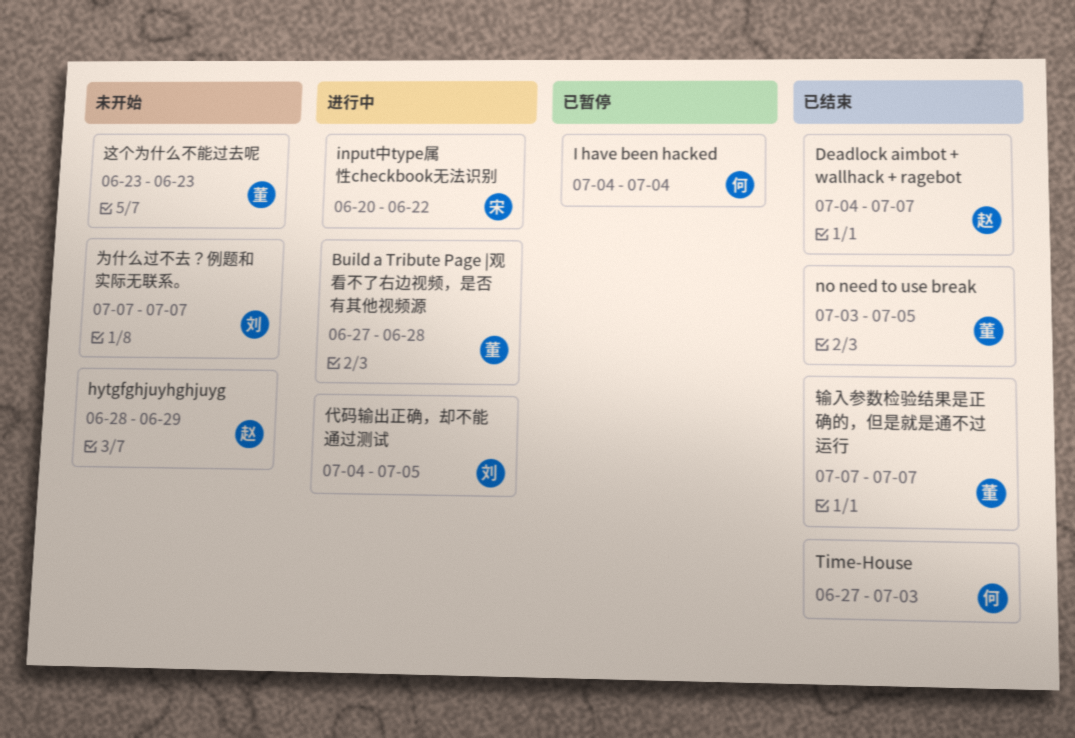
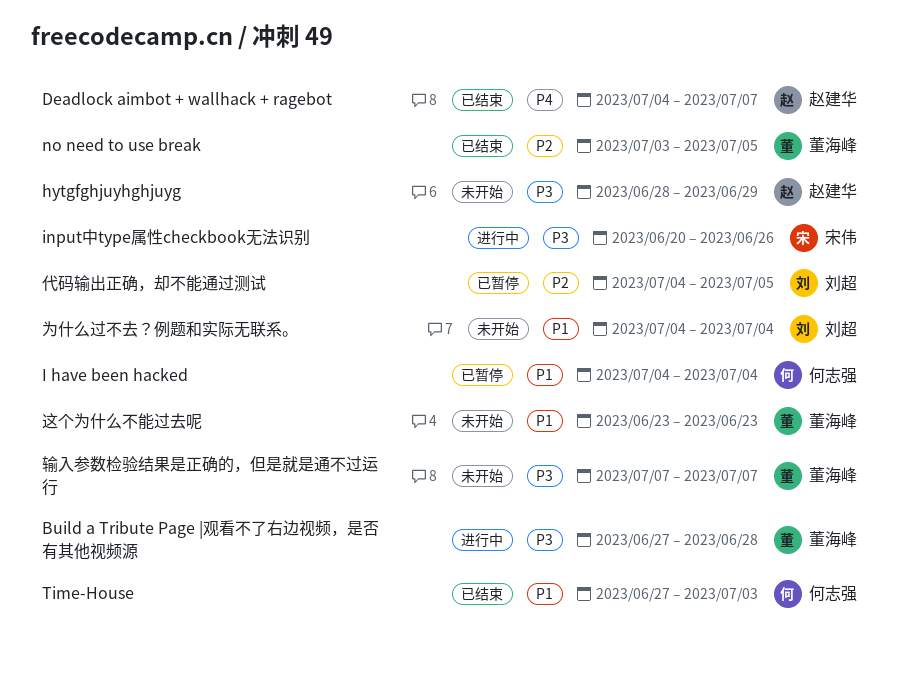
input中type属性checkbook无法识别, due: Jun 22 -> Jun 26
为什么过不去？例题和实际无联系。, start: Jul 7 -> Jul 4
为什么过不去？例题和实际无联系。, due: Jul 7 -> Jul 4
代码输出正确，却不能通过测试, status: 进行中 -> 已暂停
输入参数检验结果是正确的，但是就是通不过运行, status: 已结束 -> 未开始

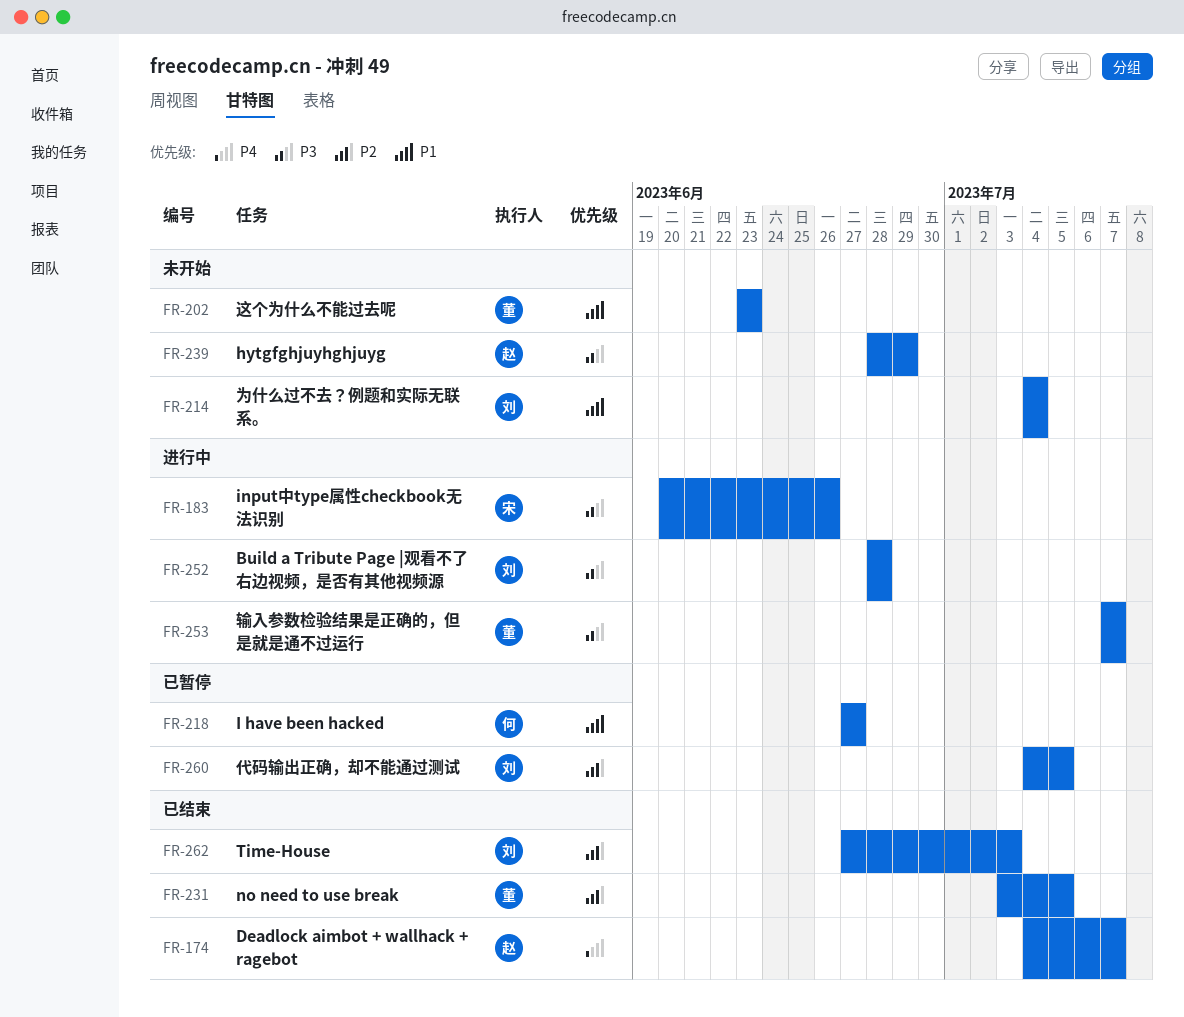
Build a Tribute Page |观看不了右边视频，是否有其他视频源, owner: 董海峰 -> 刘超
Build a Tribute Page |观看不了右边视频，是否有其他视频源, start: Jun 27 -> Jun 28
I have been hacked, start: Jul 4 -> Jun 27
I have been hacked, due: Jul 4 -> Jun 27
Time-House, owner: 何志强 -> 刘超
Time-House, priority: P1 -> P2
输入参数检验结果是正确的，但是就是通不过运行, status: 未开始 -> 进行中

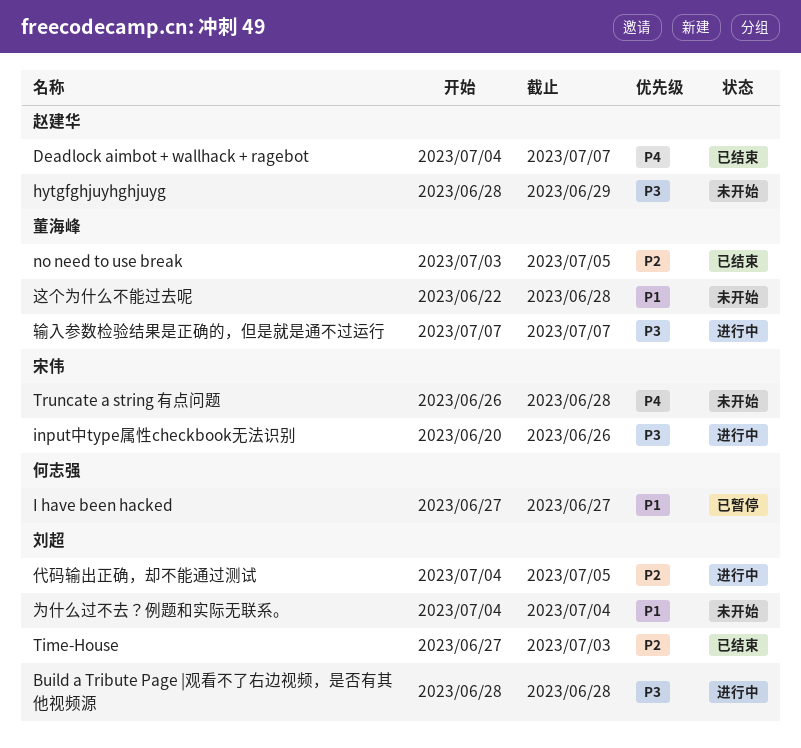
Truncate a string 有点问题: none -> present
代码输出正确，却不能通过测试, status: 已暂停 -> 进行中
这个为什么不能过去呢, start: Jun 23 -> Jun 22
这个为什么不能过去呢, due: Jun 23 -> Jun 28

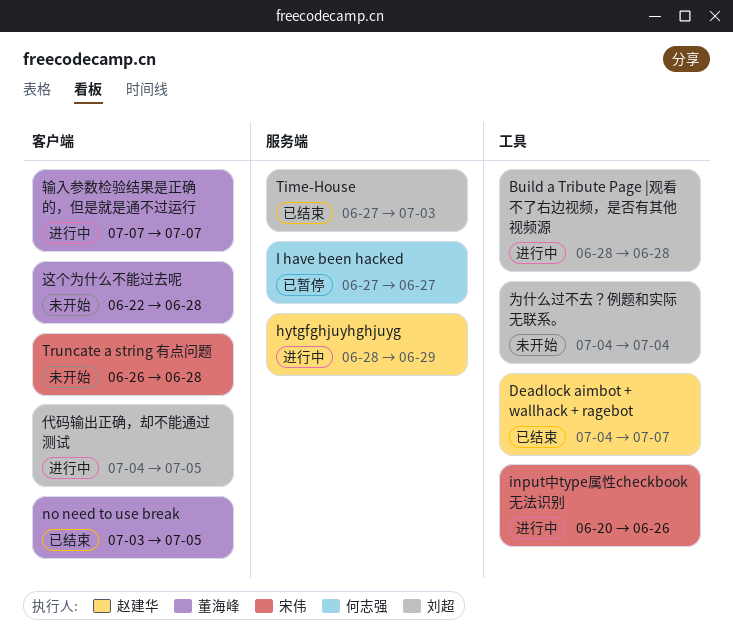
hytgfghjuyhghjuyg, status: 未开始 -> 进行中

